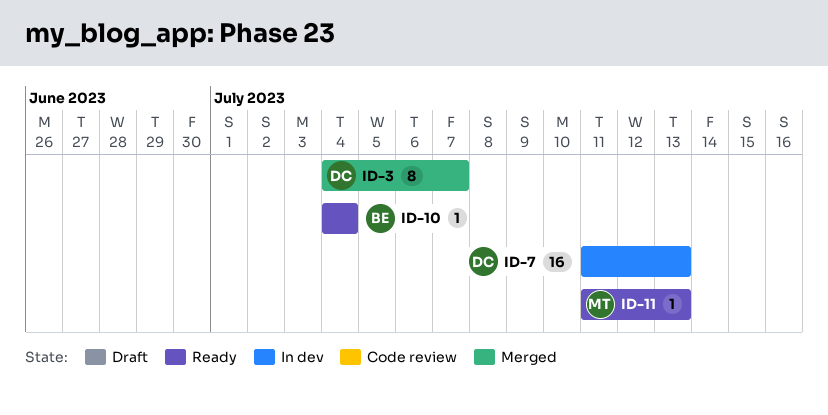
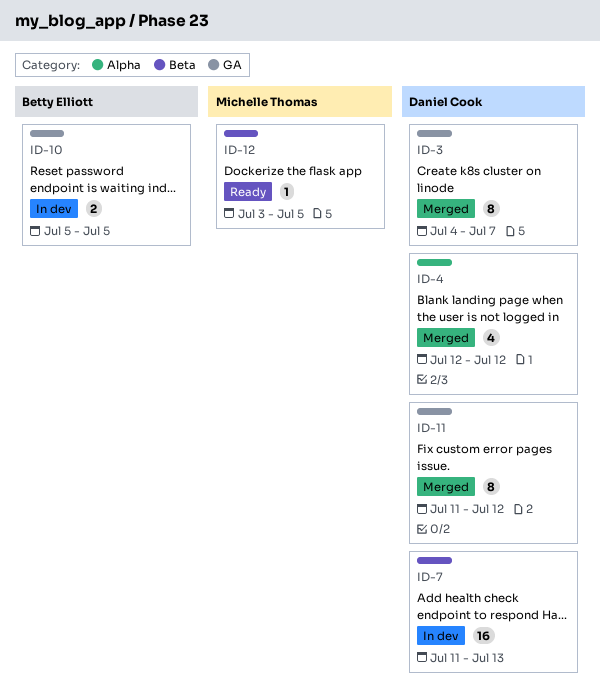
ID-4: none -> present
ID-10, status: Ready -> In dev
ID-10, estimate: 1 -> 2
ID-10, start: Jul 4 -> Jul 5
ID-10, due: Jul 4 -> Jul 5
ID-11, status: Ready -> Merged
ID-11, owner: Michelle Thomas -> Daniel Cook
ID-11, estimate: 1 -> 8
ID-11, due: Jul 13 -> Jul 12
ID-12: none -> present

